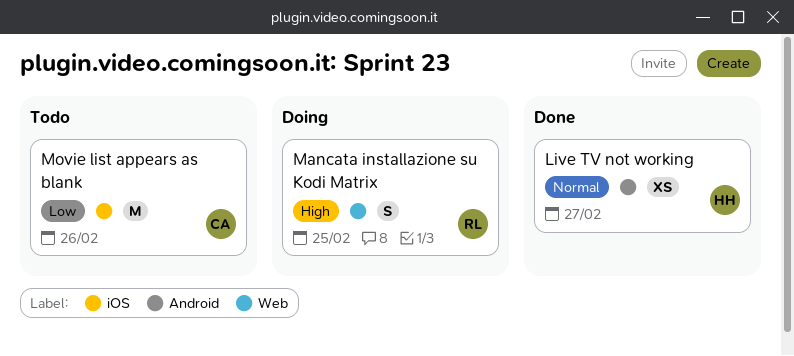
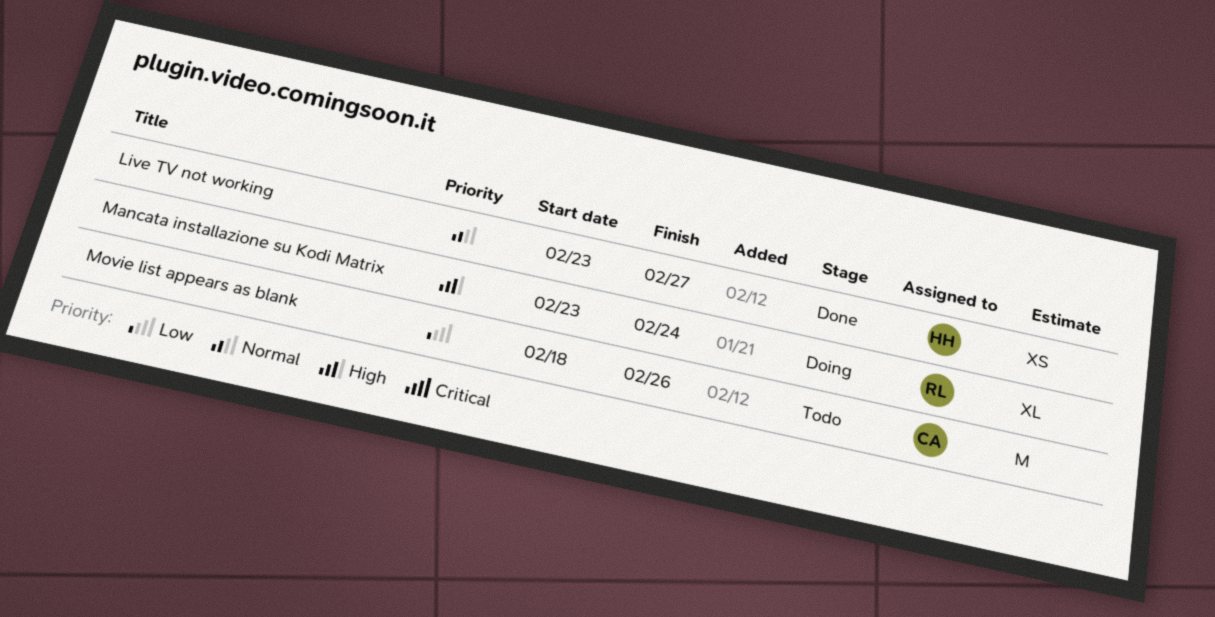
Mancata installazione su Kodi Matrix, estimate: S -> XL
Mancata installazione su Kodi Matrix, due: Feb 25 -> Feb 24

